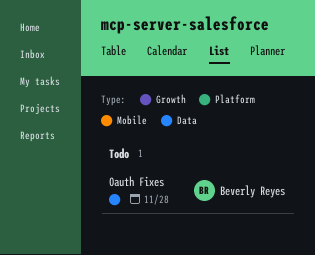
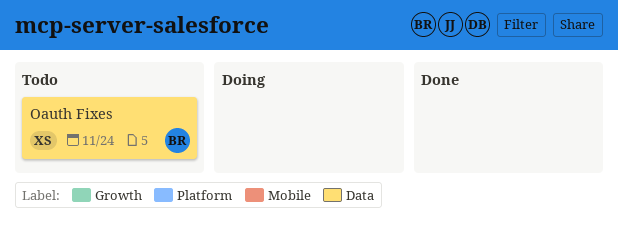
Oauth Fixes, due: Nov 28 -> Nov 24

